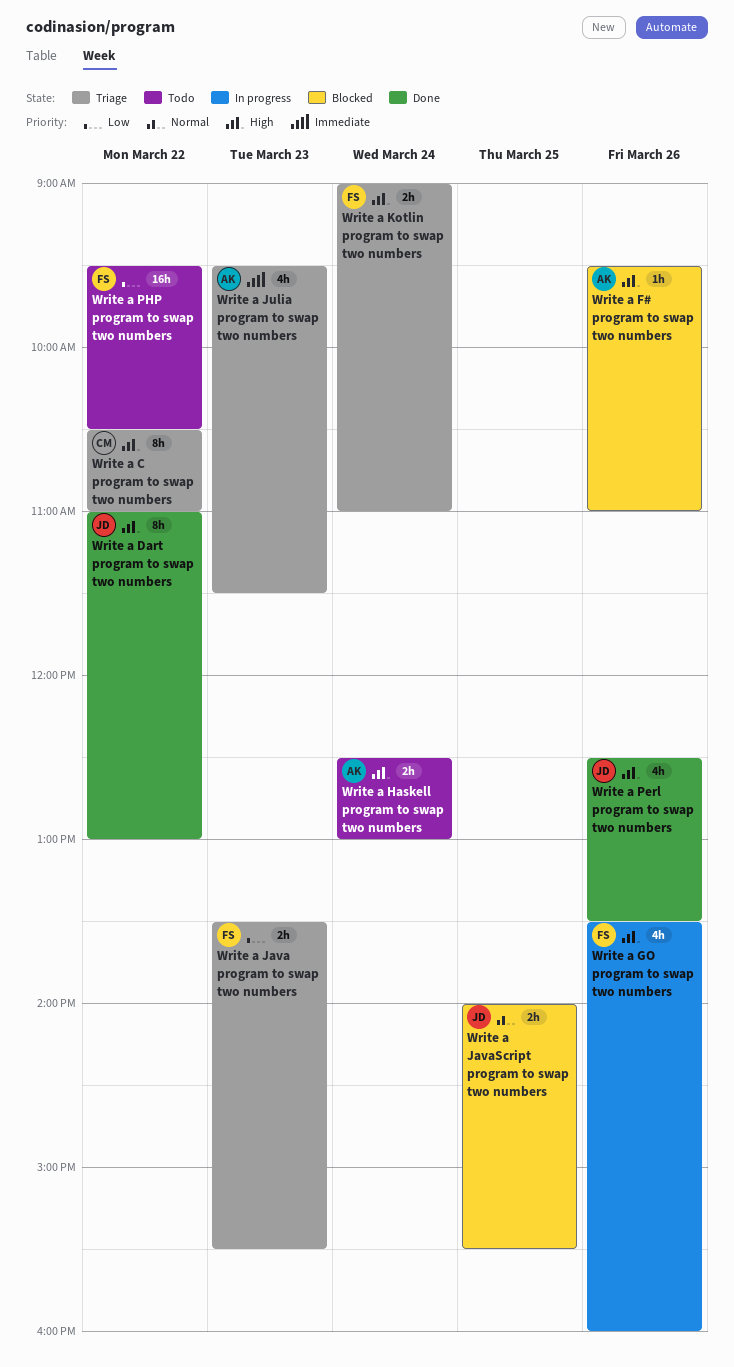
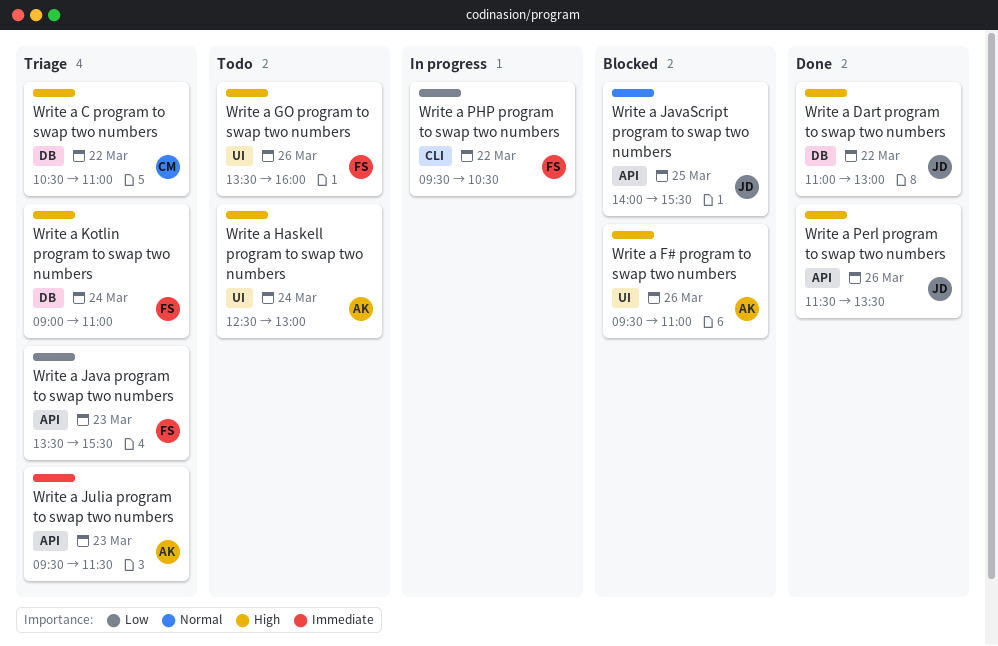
Write a GO program to swap two numbers, status: In progress -> Todo
Write a Perl program to swap two numbers, begins: 12:30 -> 11:30
Write a PHP program to swap two numbers, status: Todo -> In progress

